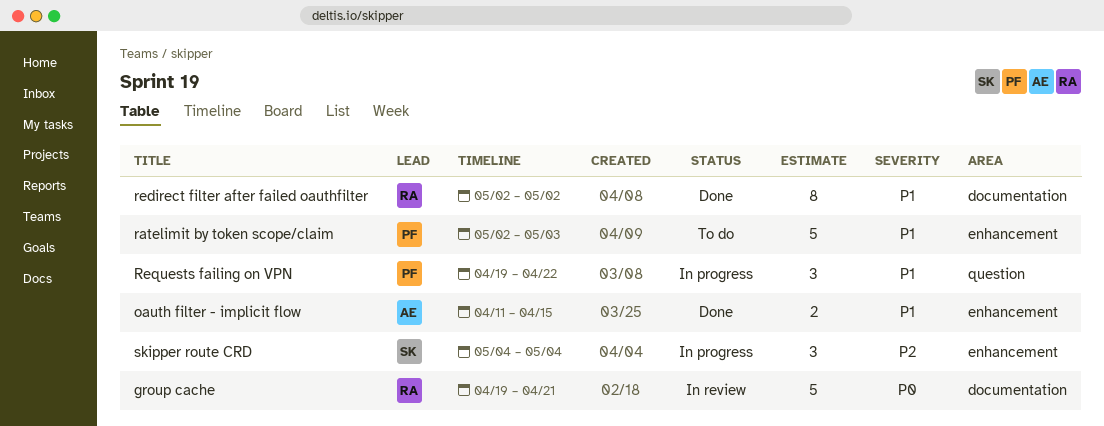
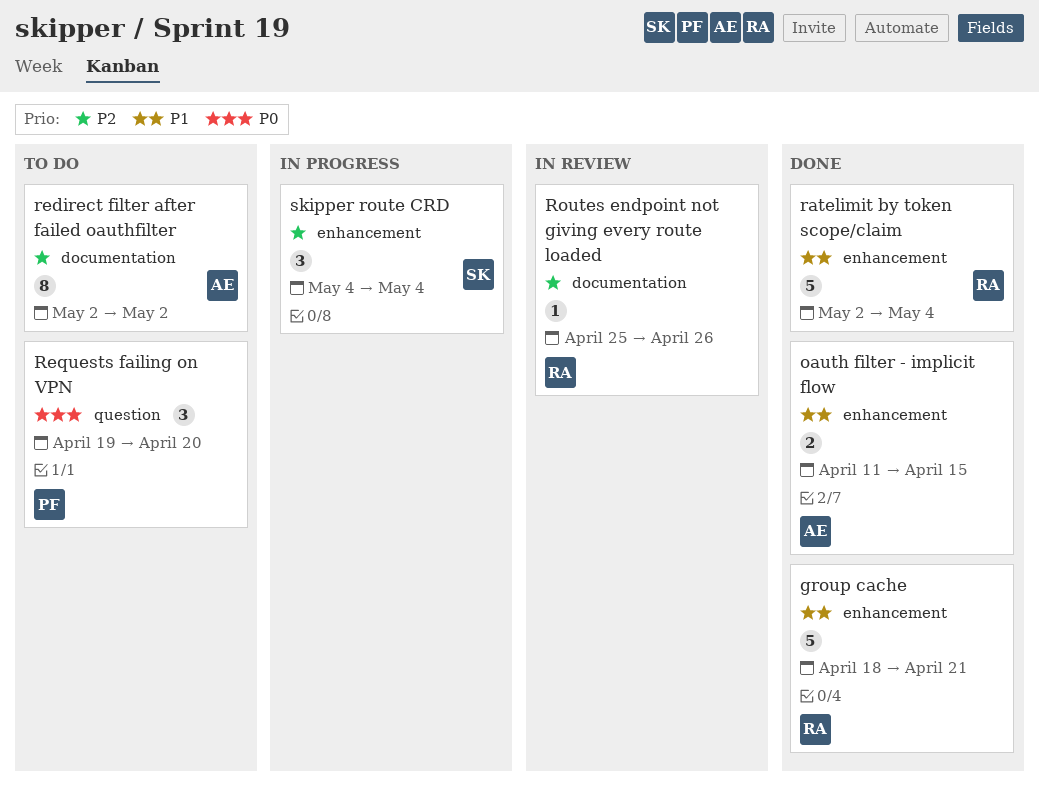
group cache, status: In review -> Done
group cache, priority: P0 -> P1
group cache, label: documentation -> enhancement
group cache, start: Apr 19 -> Apr 18
ratelimit by token scope/claim, status: To do -> Done
ratelimit by token scope/claim, owner: PF -> RA
ratelimit by token scope/claim, due: May 3 -> May 4
redirect filter after failed oauthfilter, status: Done -> To do
redirect filter after failed oauthfilter, owner: RA -> AE
redirect filter after failed oauthfilter, priority: P1 -> P2
Requests failing on VPN, status: In progress -> To do
Requests failing on VPN, priority: P1 -> P0
Requests failing on VPN, due: Apr 22 -> Apr 20
Routes endpoint not giving every route loaded: none -> present

